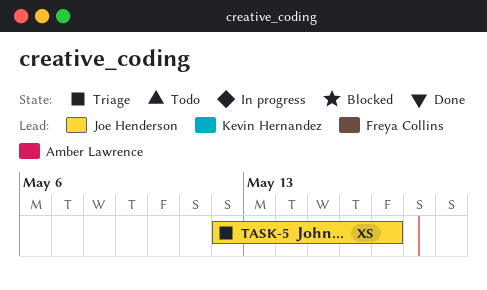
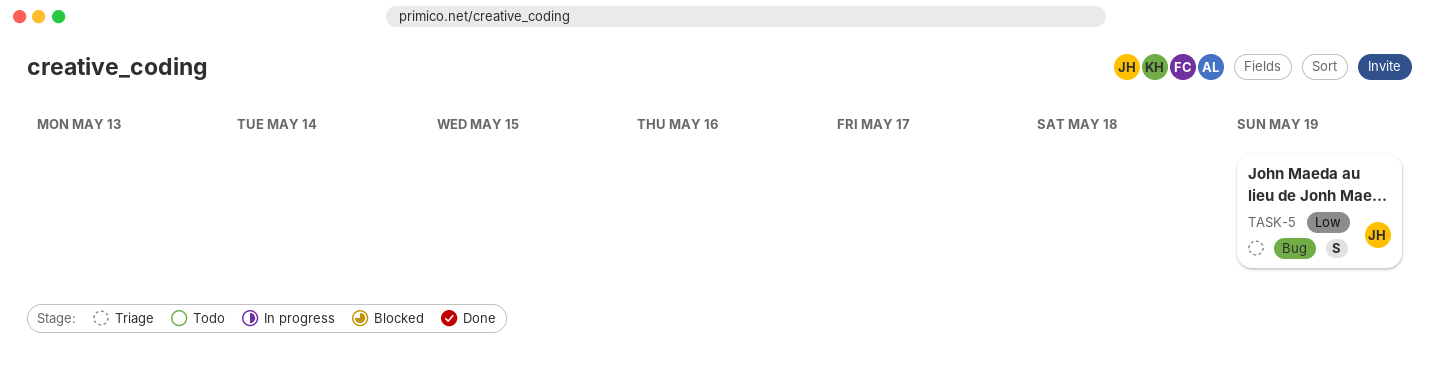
TASK-5, estimate: XS -> S
TASK-5, due: May 17 -> May 19

